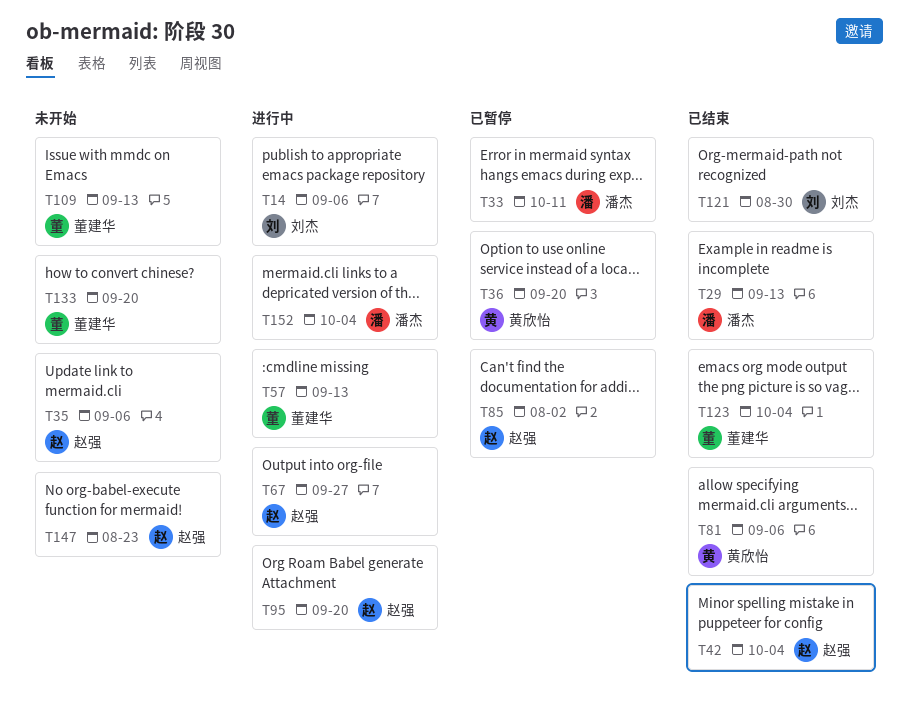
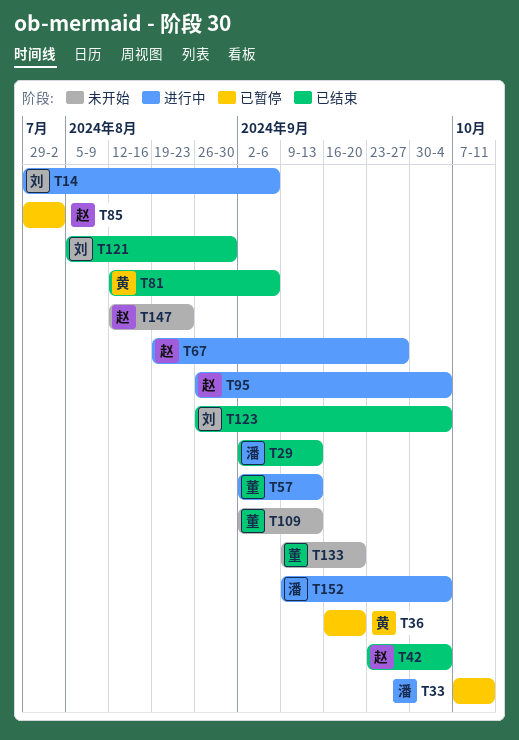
T35: present -> none
T95, due: Sep 20 -> Oct 4
T123, owner: 董建华 -> 刘杰

